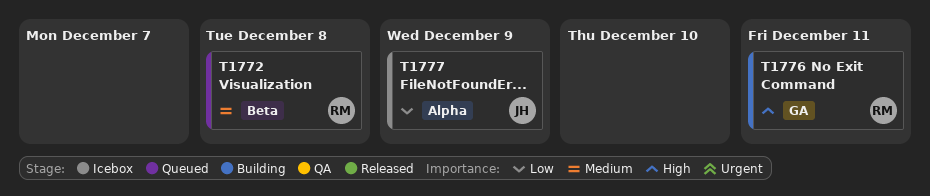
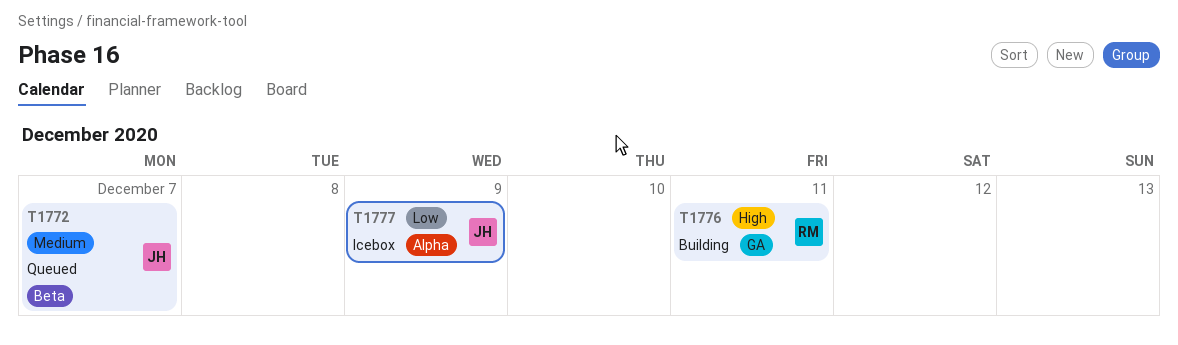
T1772, owner: RM -> JH
T1772, due: Dec 8 -> Dec 7

